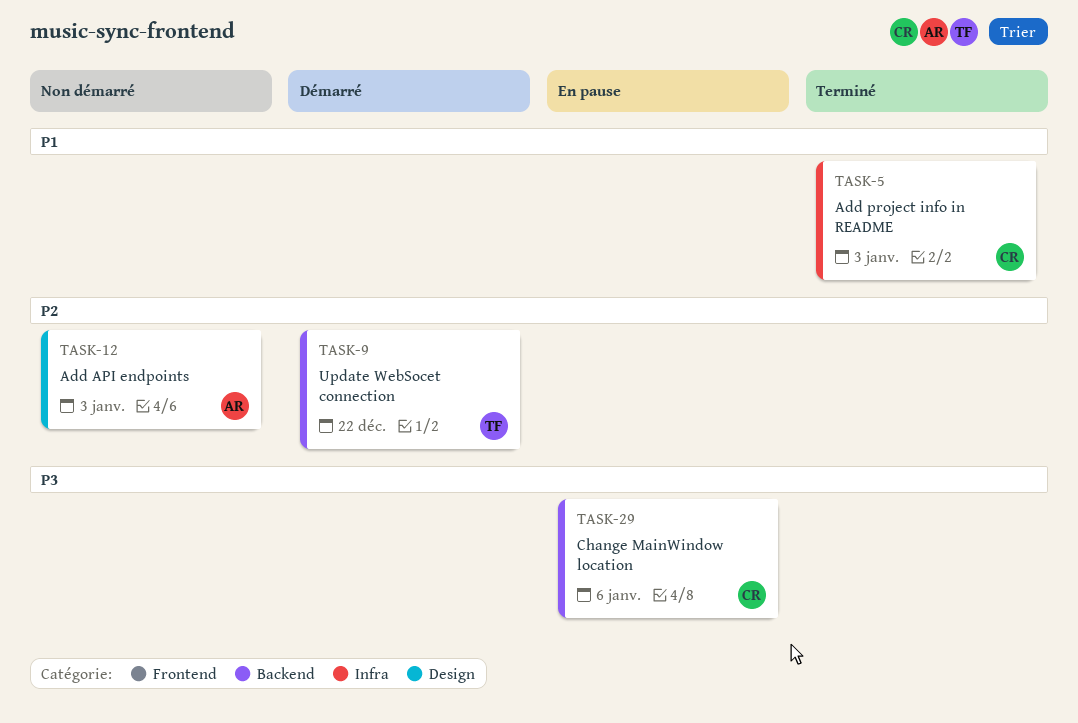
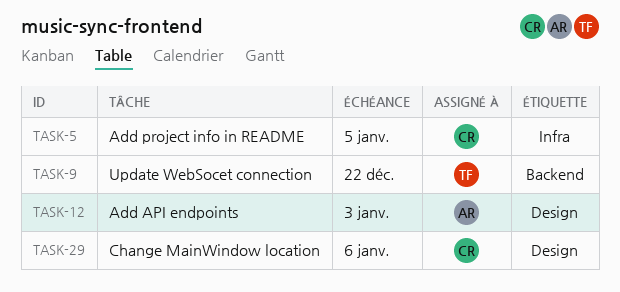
TASK-5, due: Jan 3 -> Jan 5
TASK-29, label: Backend -> Design

